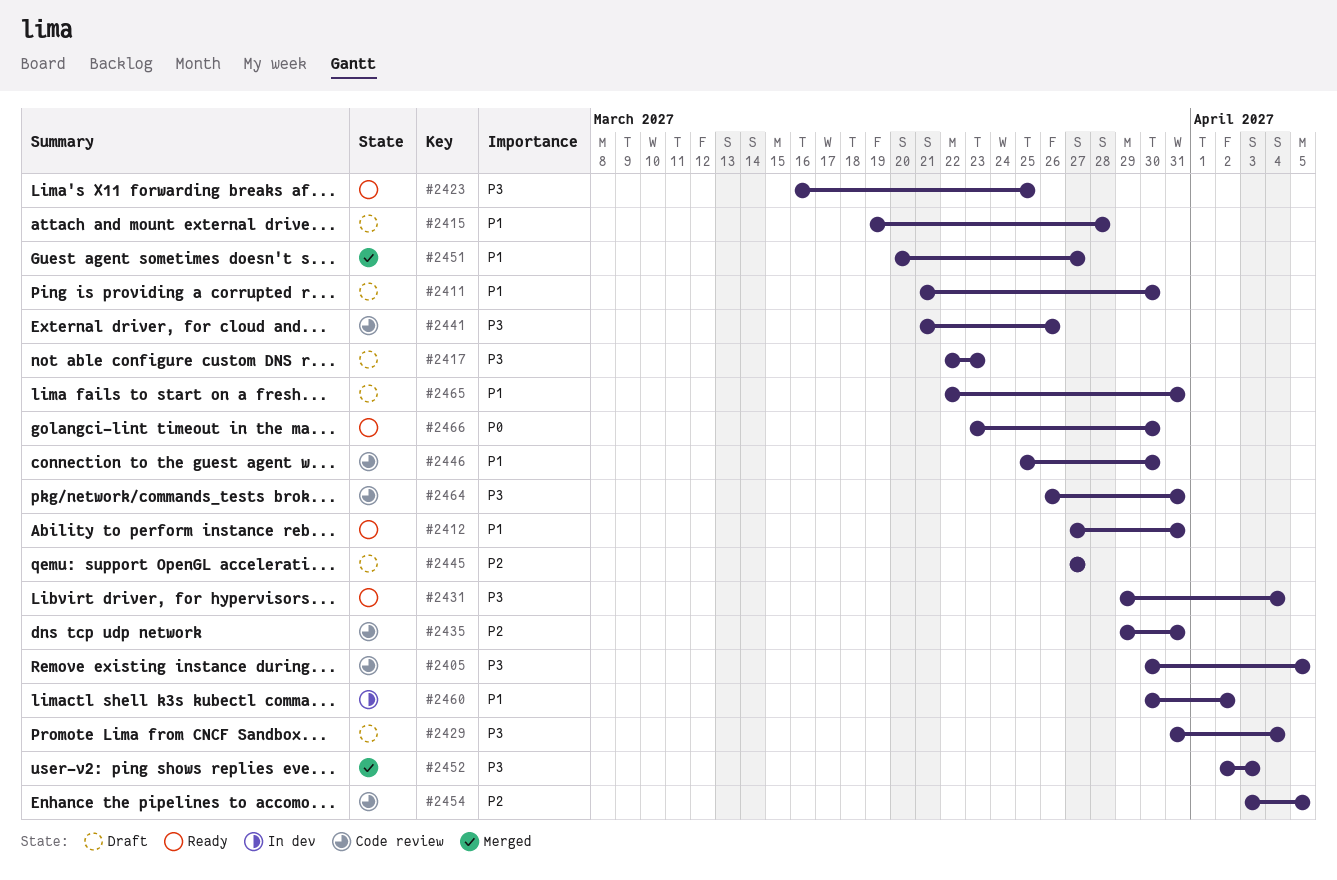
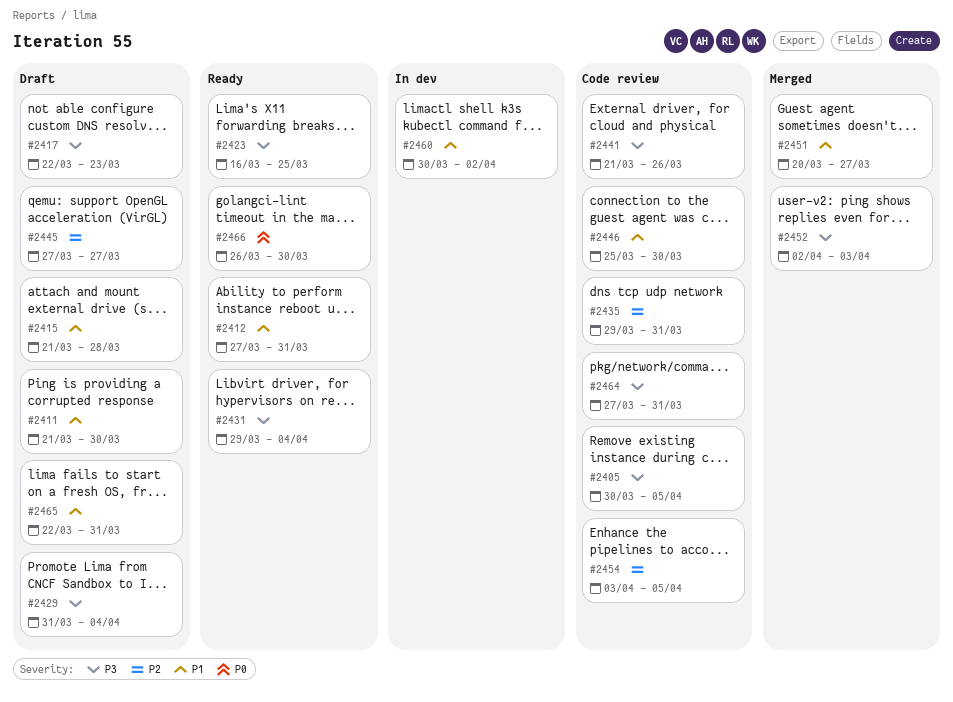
#2415, start: Mar 19 -> Mar 21
#2464, start: Mar 26 -> Mar 27
#2466, start: Mar 23 -> Mar 26

